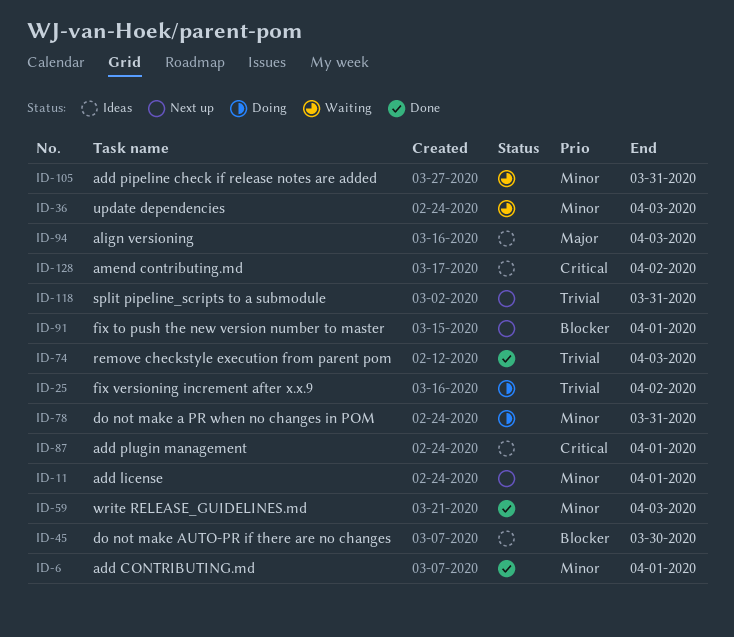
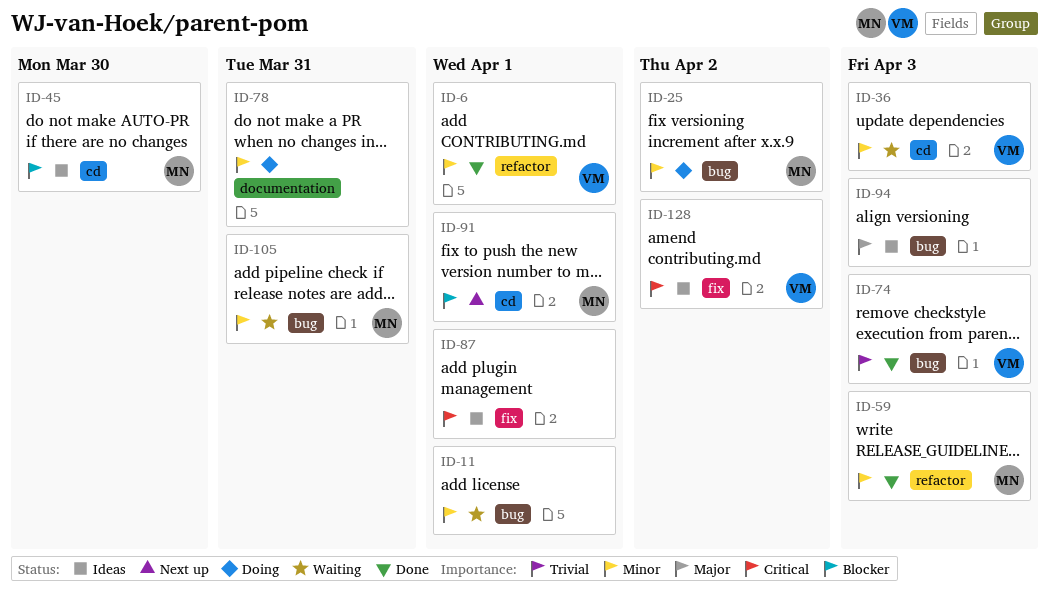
ID-11, status: Next up -> Waiting
ID-25, priority: Trivial -> Minor
ID-118: present -> none

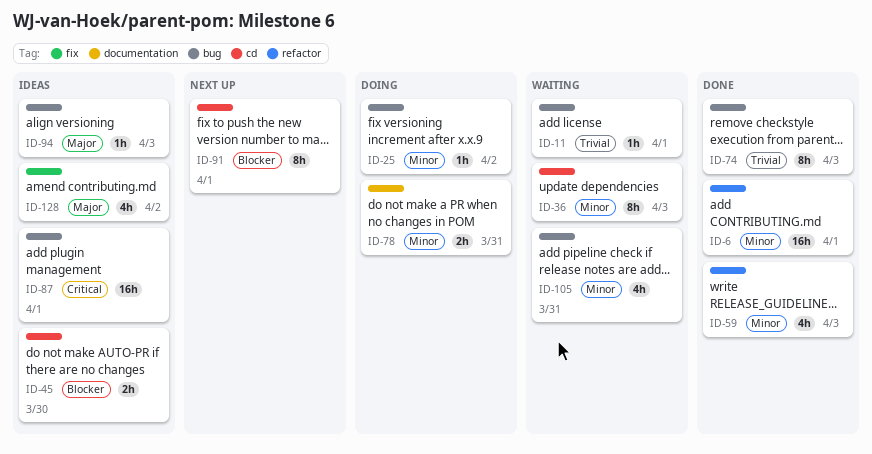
ID-11, priority: Minor -> Trivial
ID-87, label: fix -> bug
ID-128, priority: Critical -> Major

